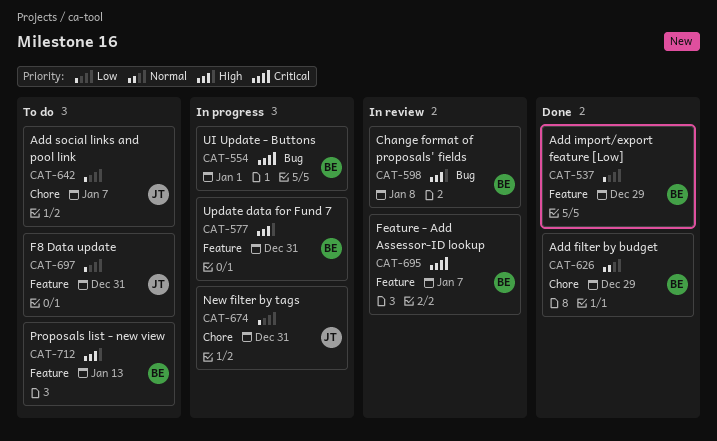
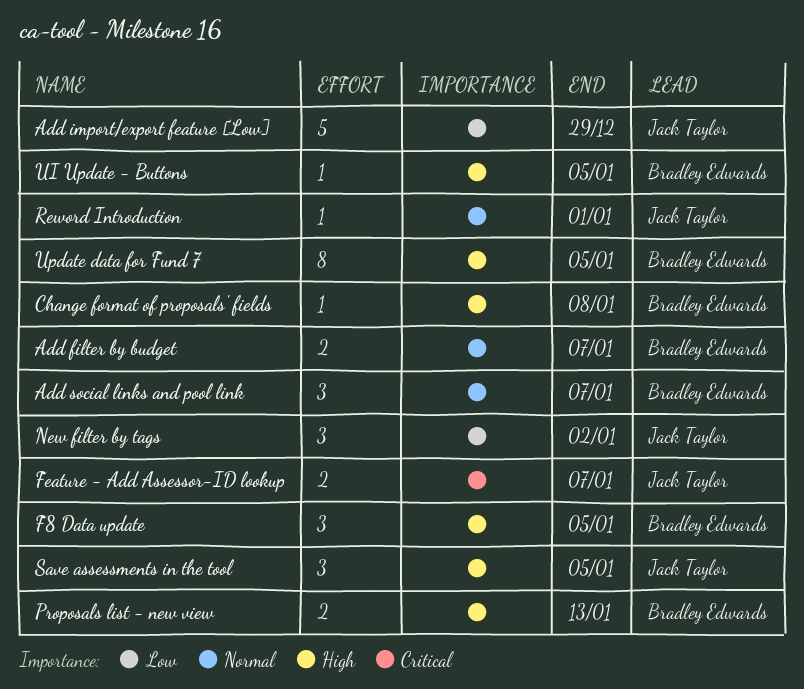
Add filter by budget, due: Dec 29 -> Jan 7
Add import/export feature [Low], owner: Bradley Edwards -> Jack Taylor
Add social links and pool link, owner: Jack Taylor -> Bradley Edwards
Add social links and pool link, priority: Low -> Normal
F8 Data update, owner: Jack Taylor -> Bradley Edwards
F8 Data update, priority: Low -> High
F8 Data update, due: Dec 31 -> Jan 5
Feature - Add Assessor-ID lookup, owner: Bradley Edwards -> Jack Taylor
New filter by tags, due: Dec 31 -> Jan 2
Reword Introduction: none -> present
Save assessments in the tool: none -> present
UI Update - Buttons, priority: Critical -> High
UI Update - Buttons, due: Jan 1 -> Jan 5
Update data for Fund 7, due: Dec 31 -> Jan 5

